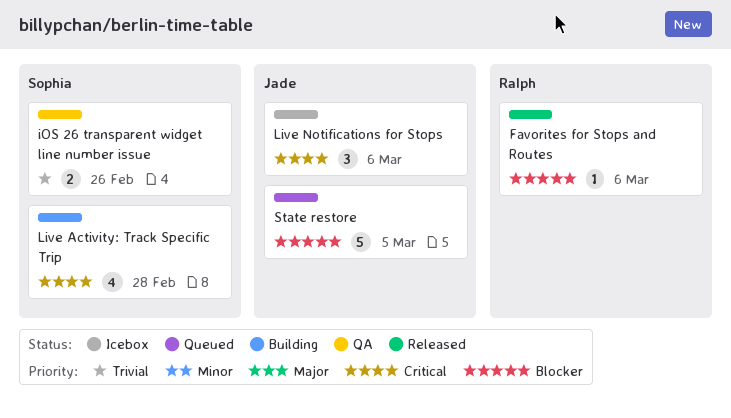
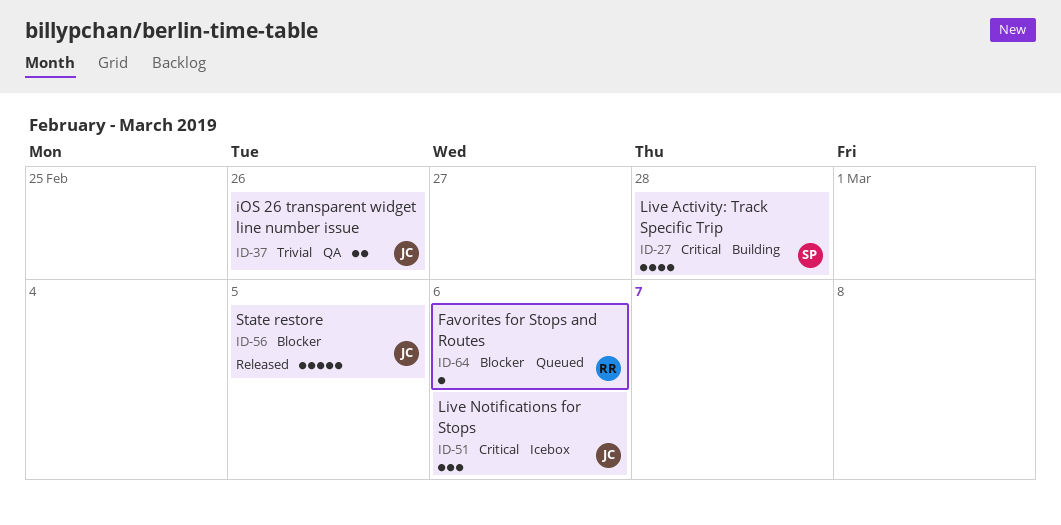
Favorites for Stops and Routes, status: Released -> Queued
iOS 26 transparent widget line number issue, owner: Sophia -> Jade
State restore, status: Queued -> Released

